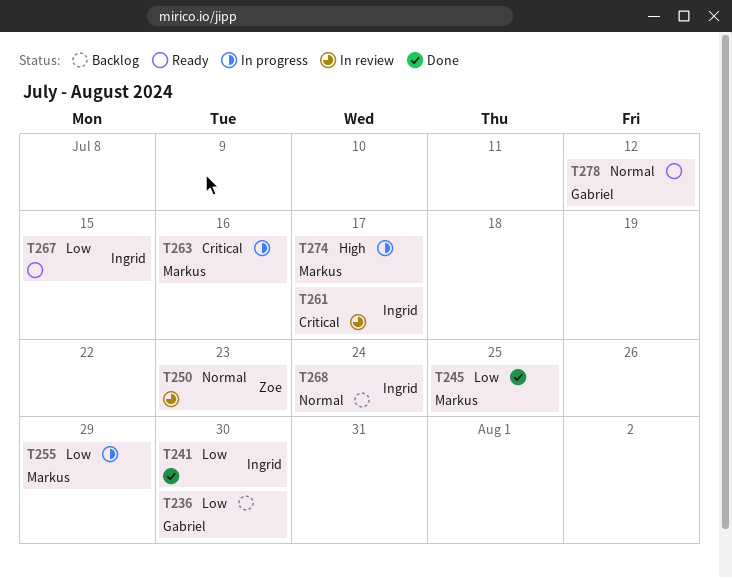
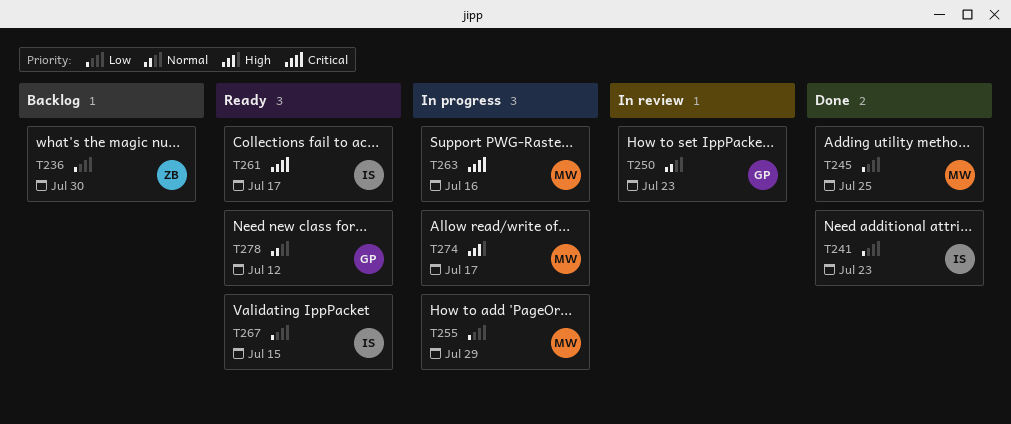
T236, owner: Gabriel -> Zoe
T241, due: Jul 30 -> Jul 23
T250, owner: Zoe -> Gabriel
T261, status: In review -> Ready
T268: present -> none

